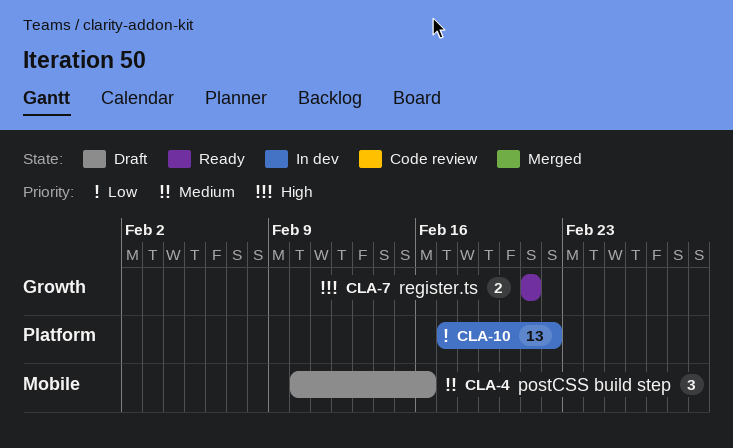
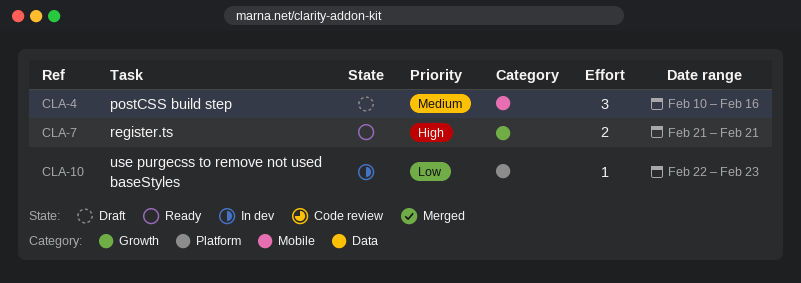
CLA-10, estimate: 13 -> 1
CLA-10, start: Feb 17 -> Feb 22
CLA-10, due: Feb 22 -> Feb 23

